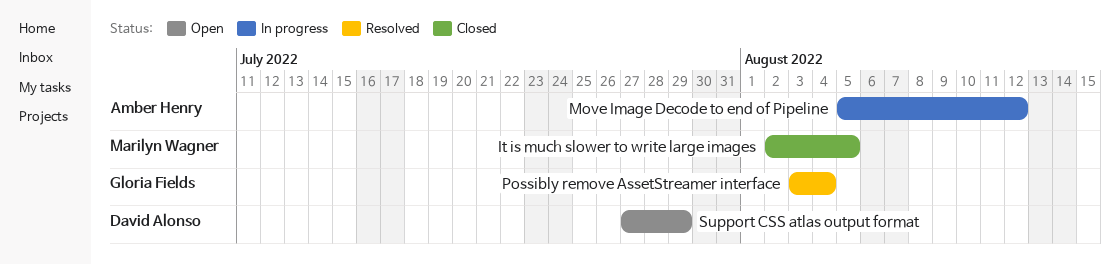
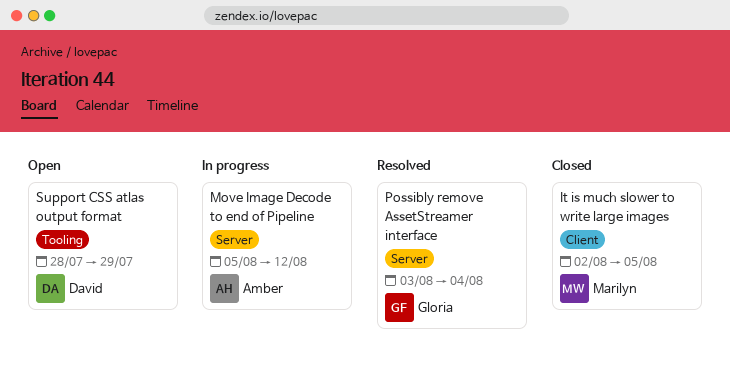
Support CSS atlas output format, start: Jul 27 -> Jul 28

